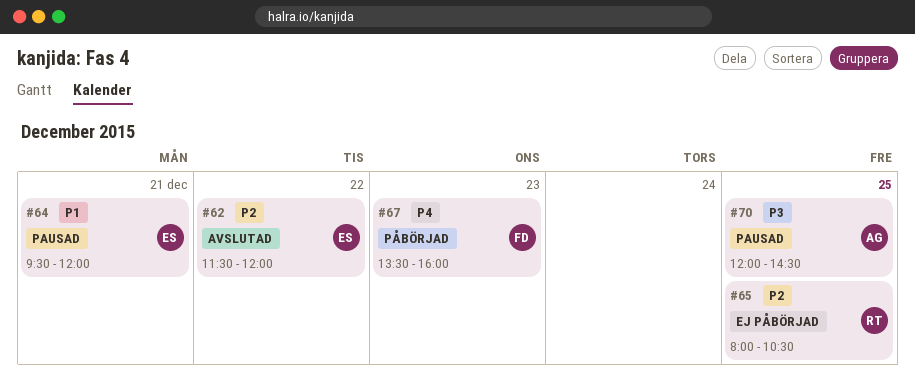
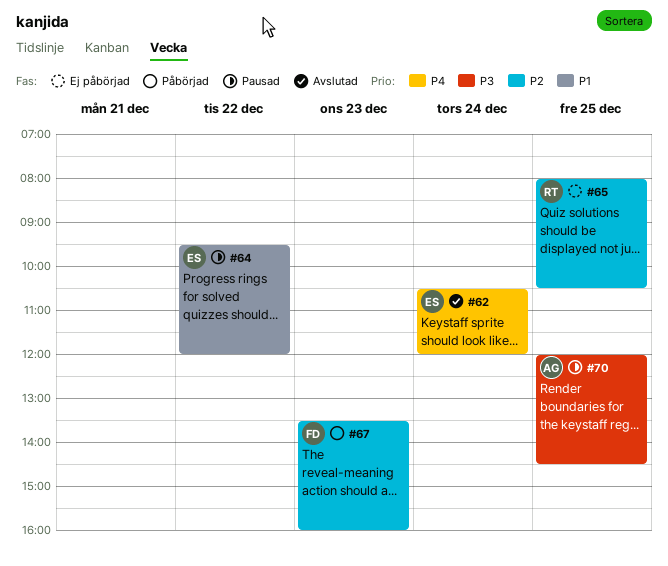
#62, priority: P2 -> P4
#62, day: Dec 22 -> Dec 24
#62, begins: 11:30 -> 10:30
#64, day: Dec 21 -> Dec 22
#67, priority: P4 -> P2

